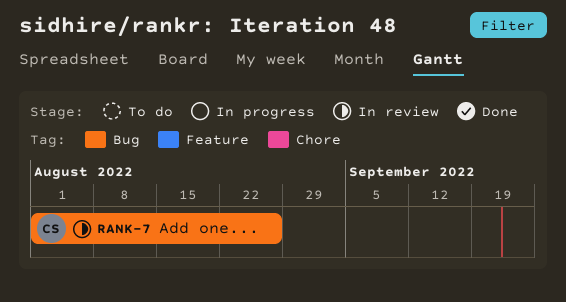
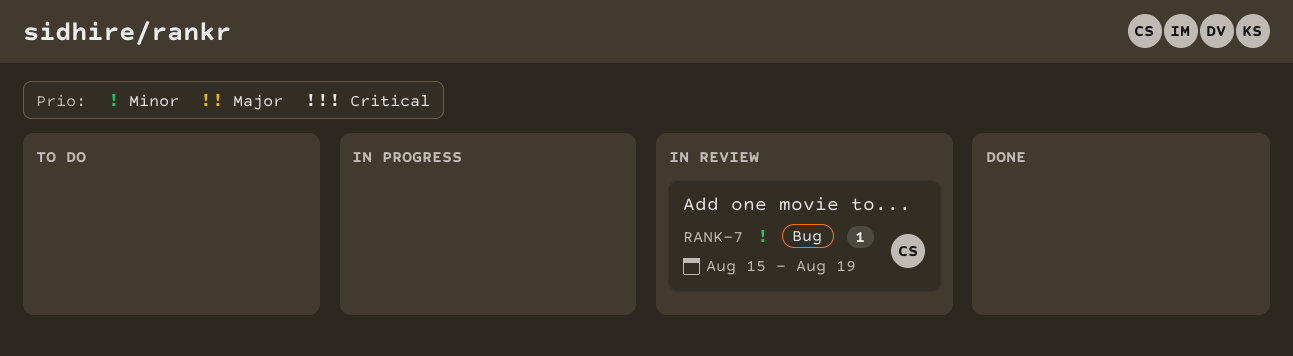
RANK-7, start: Aug 1 -> Aug 15
RANK-7, due: Aug 26 -> Aug 19

